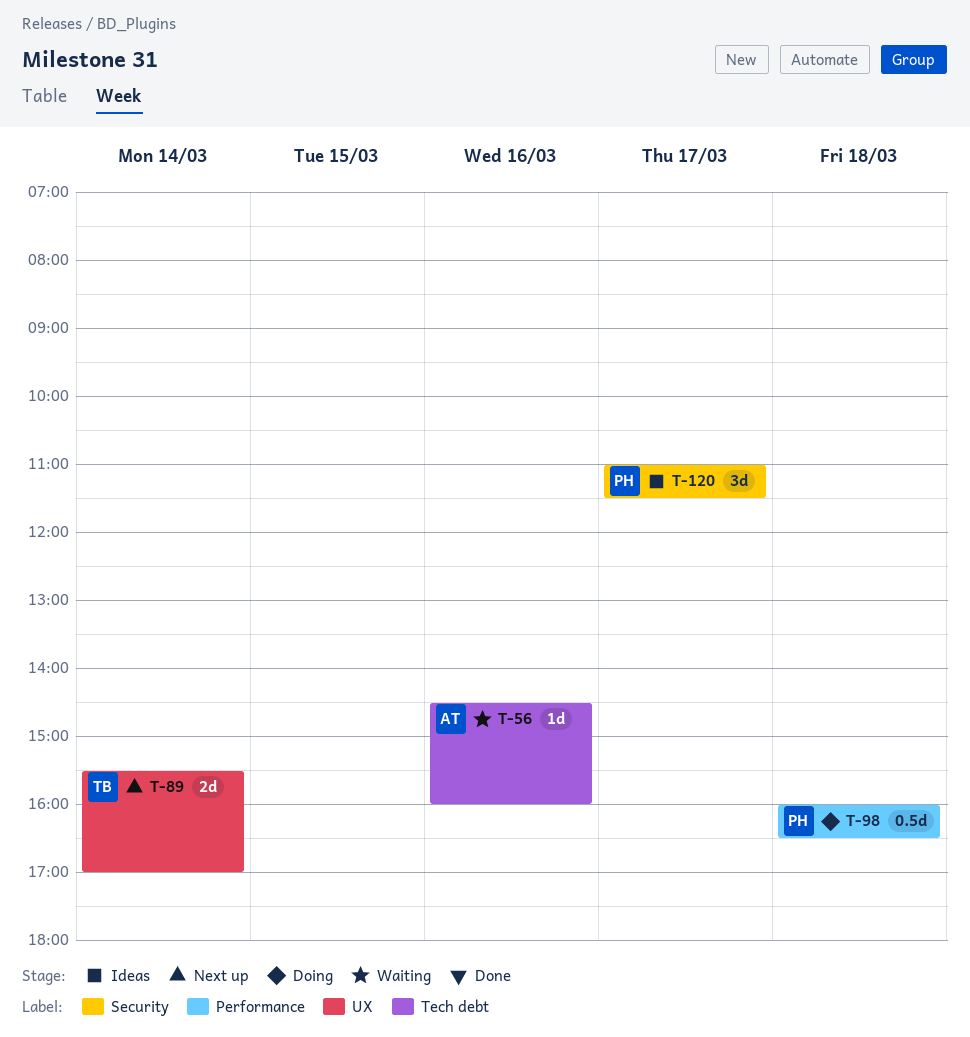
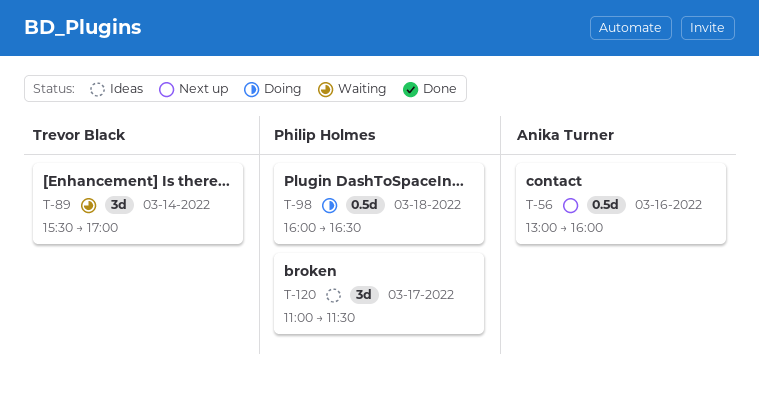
T-56, status: Waiting -> Next up
T-56, estimate: 1d -> 0.5d
T-56, begins: 14:30 -> 13:00
T-89, status: Next up -> Waiting
T-89, estimate: 2d -> 3d

